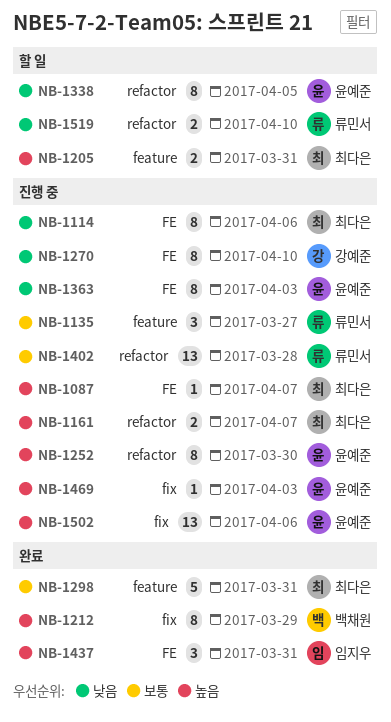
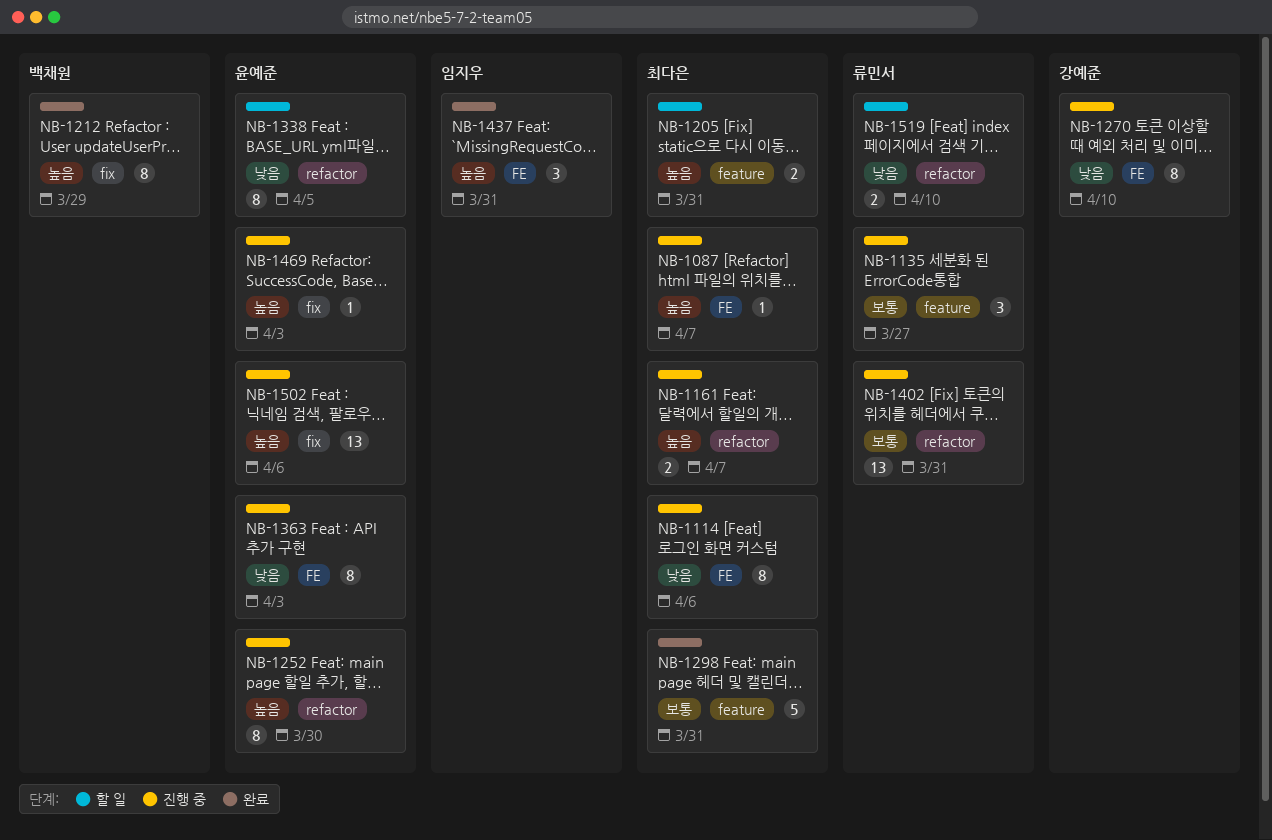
NB-1402, due: Mar 28 -> Mar 31

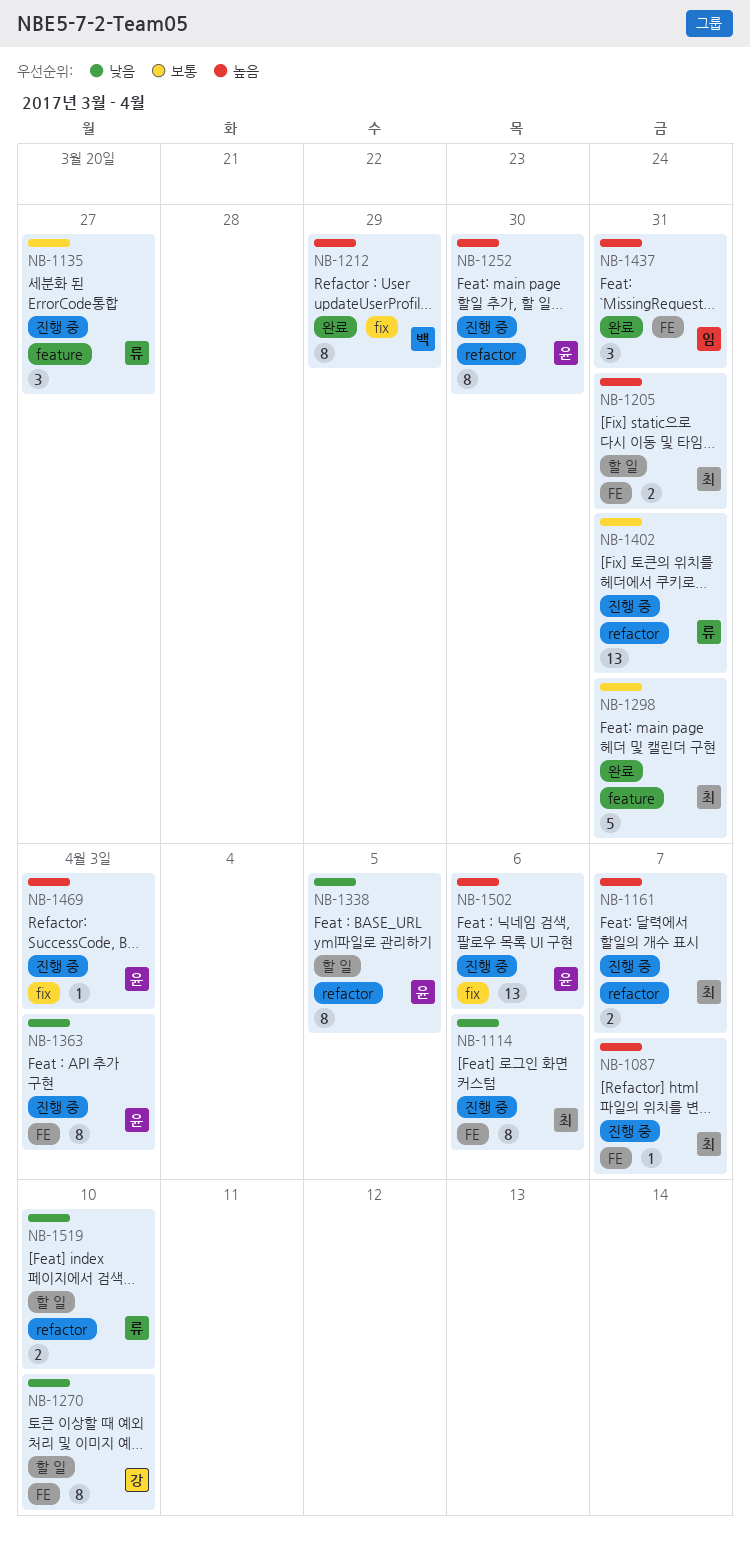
NB-1205, label: feature -> FE
NB-1270, status: 진행 중 -> 할 일

